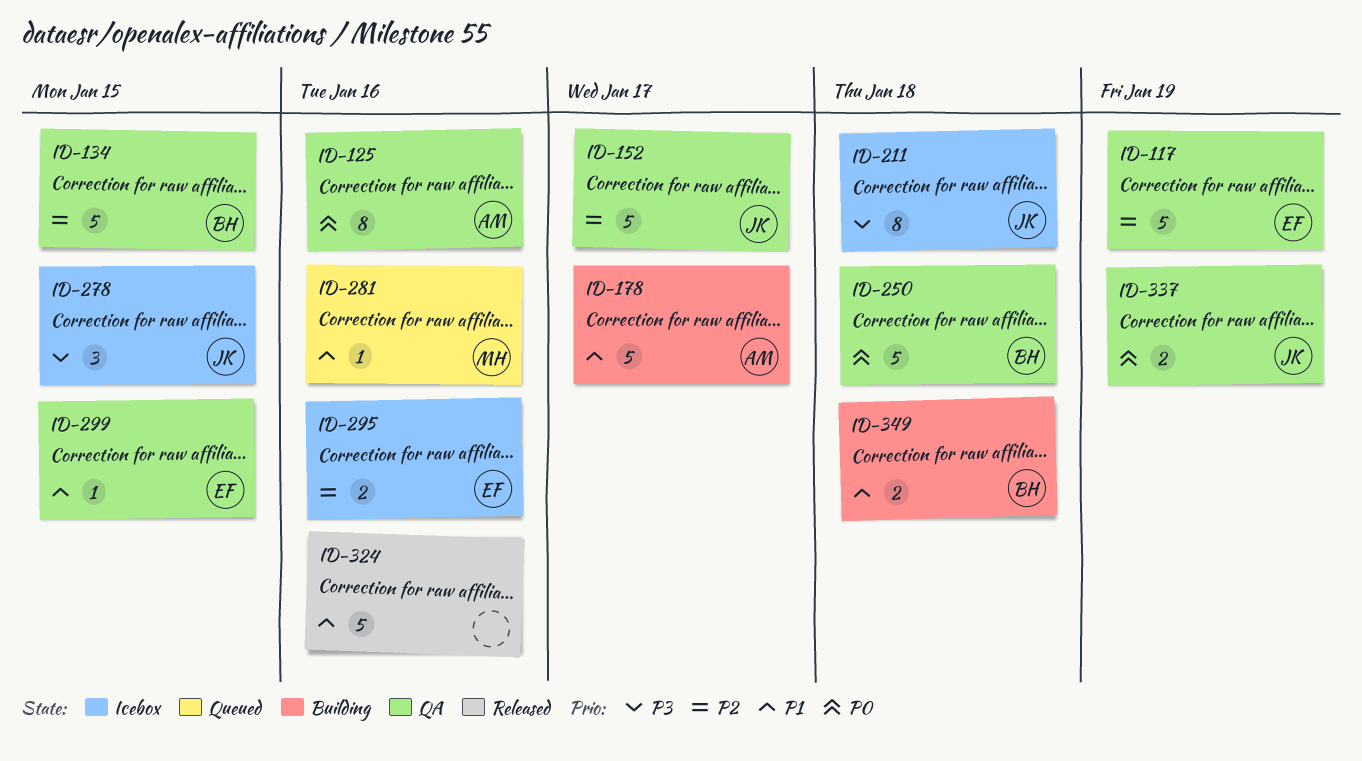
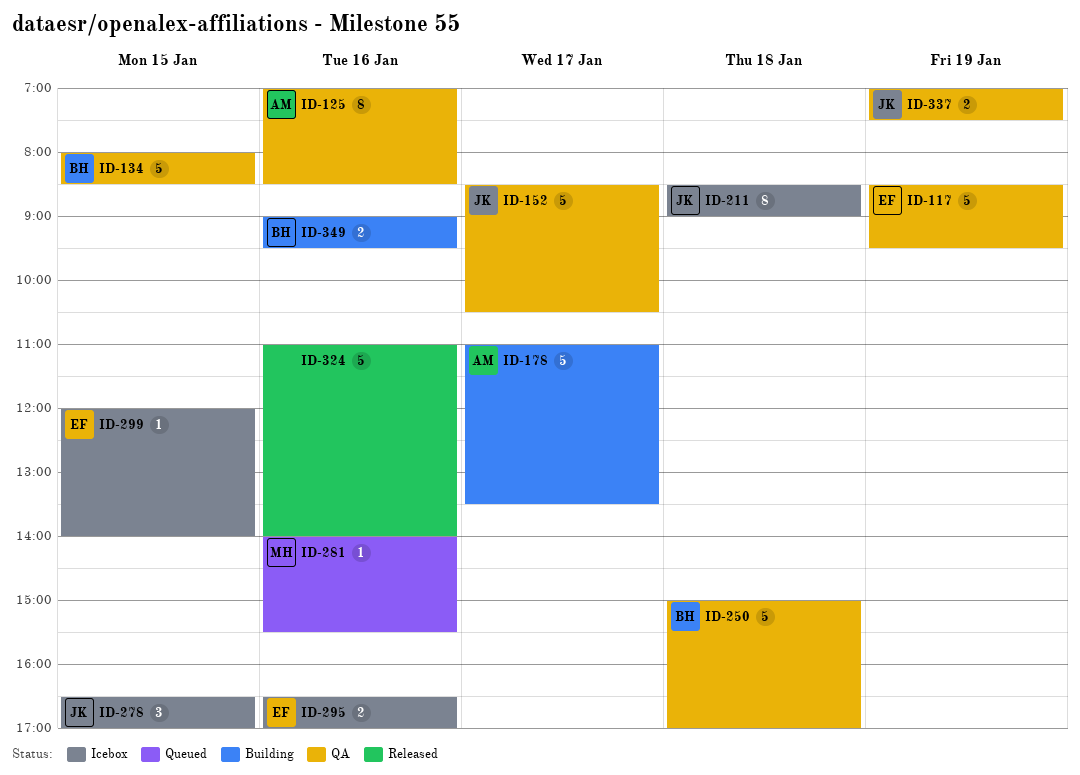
ID-299, status: QA -> Icebox
ID-349, day: Jan 18 -> Jan 16

